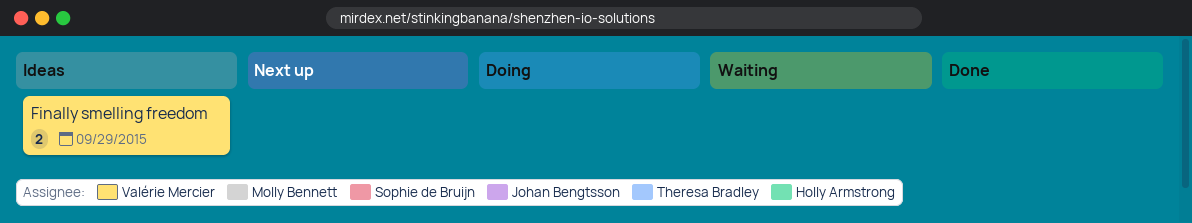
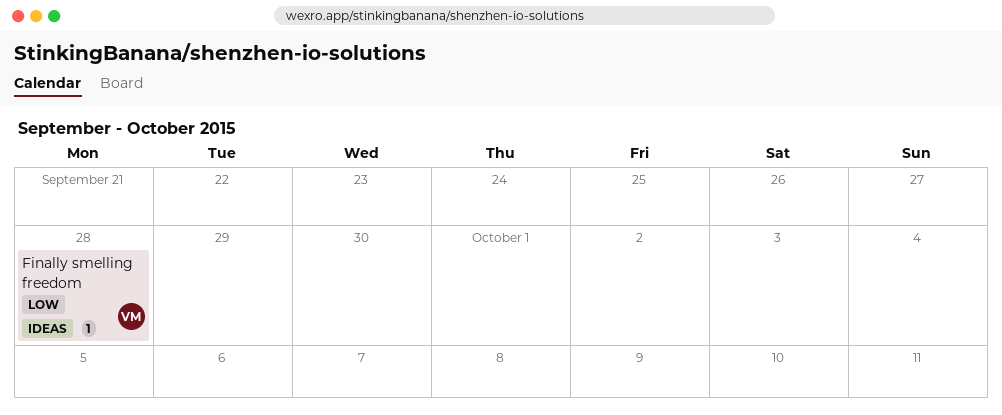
Finally smelling freedom, estimate: 2 -> 1
Finally smelling freedom, due: Sep 29 -> Sep 28

